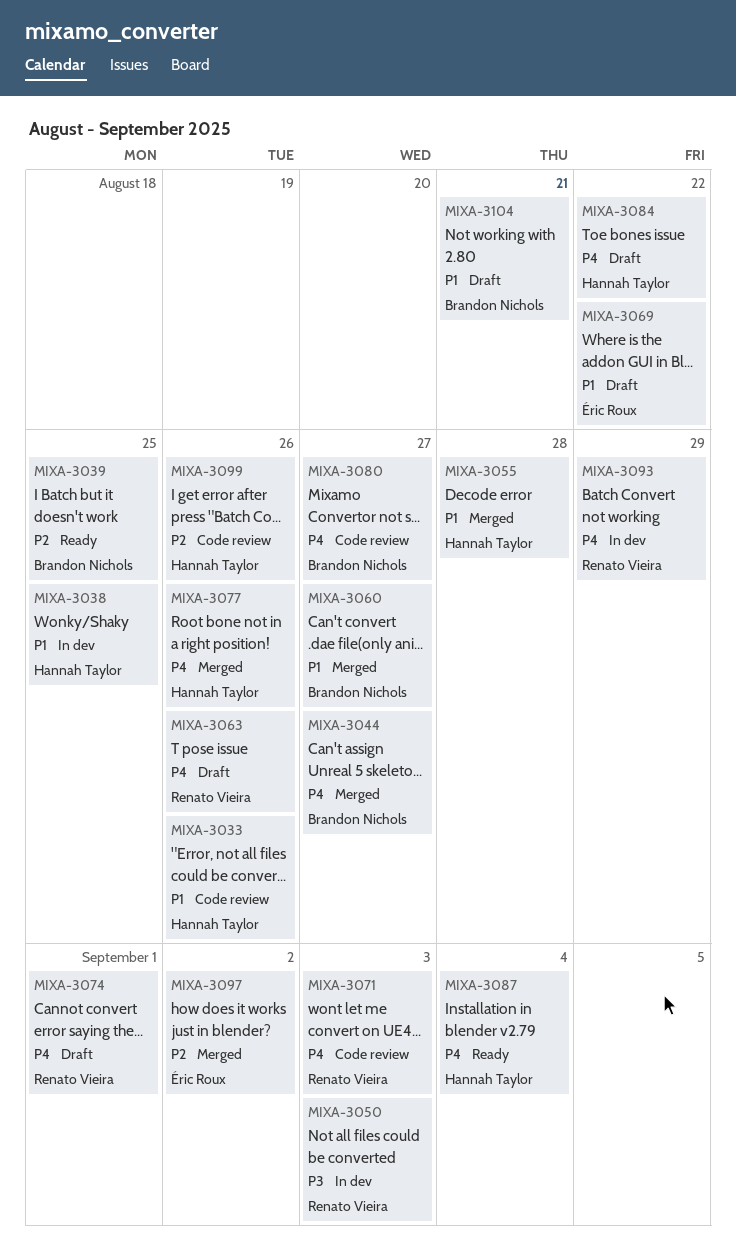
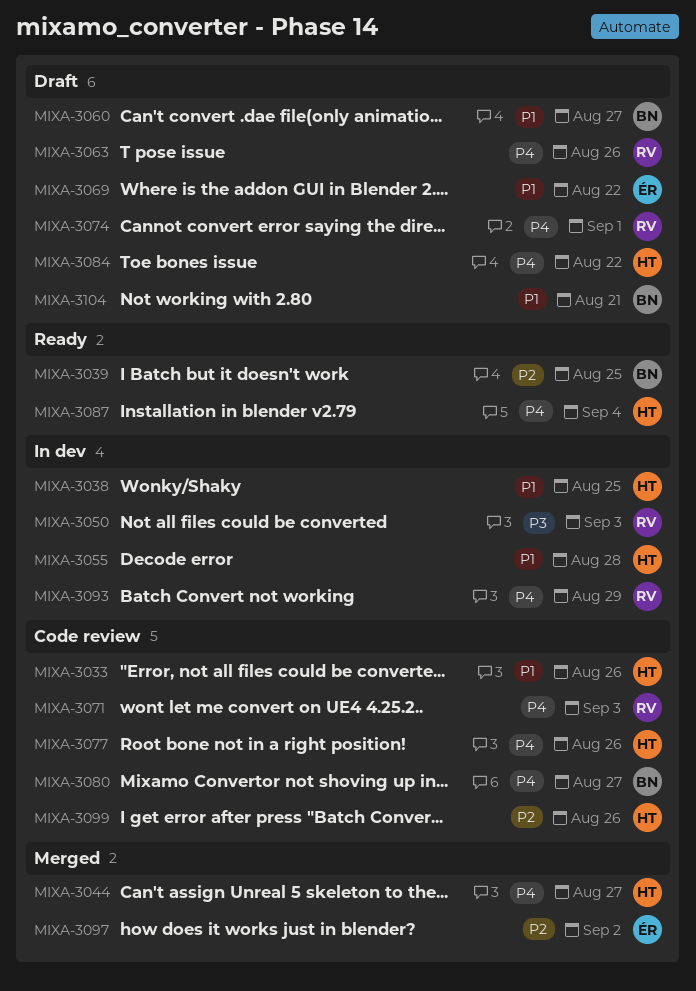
MIXA-3044, owner: Brandon Nichols -> Hannah Taylor
MIXA-3055, status: Merged -> In dev
MIXA-3060, status: Merged -> Draft
MIXA-3077, status: Merged -> Code review

